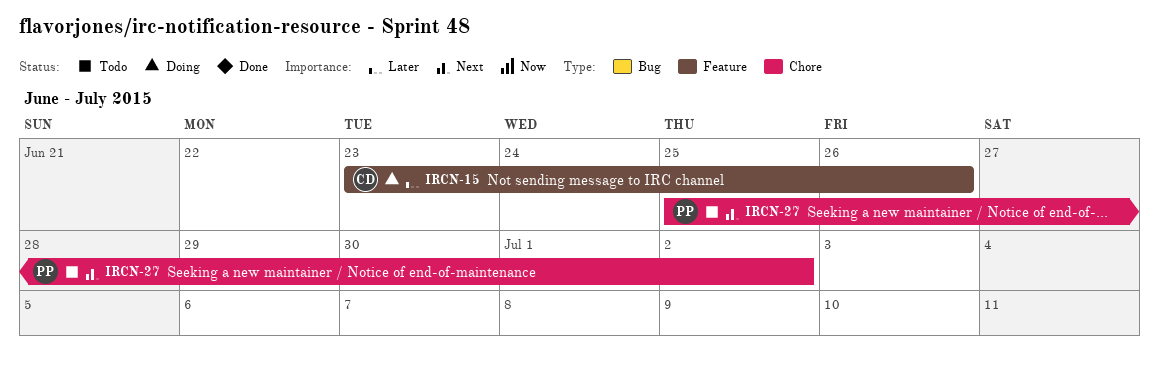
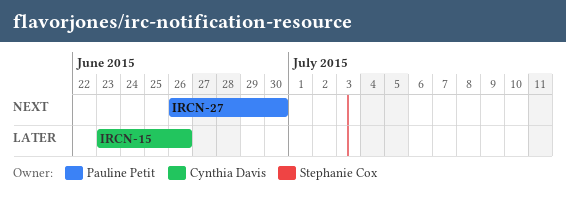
IRCN-27, start: Jun 25 -> Jun 26
IRCN-27, due: Jul 2 -> Jun 30

